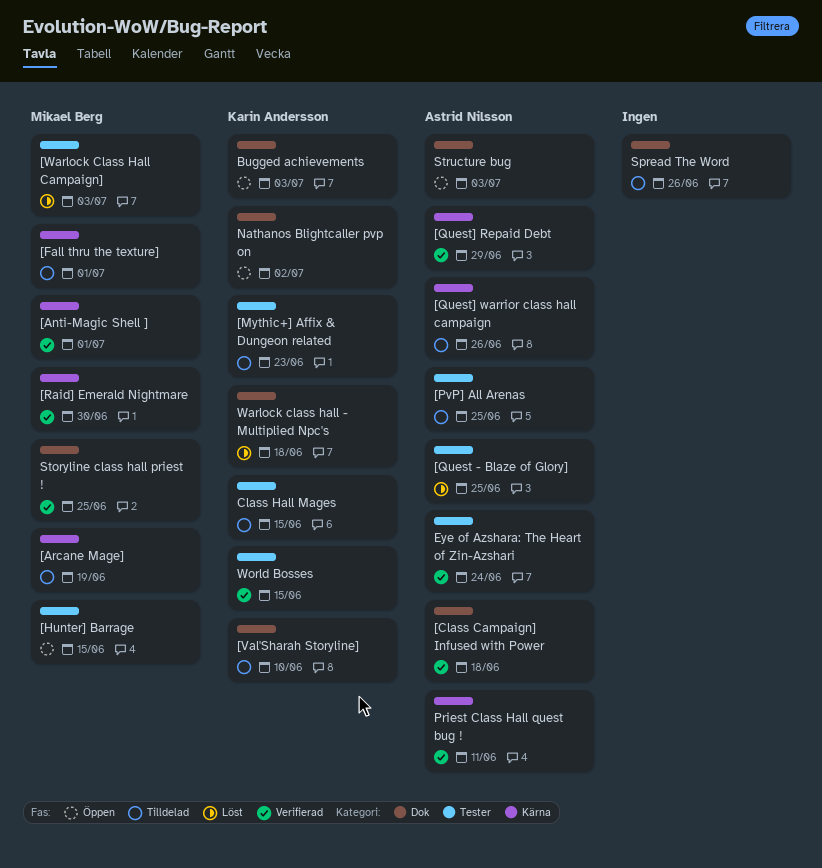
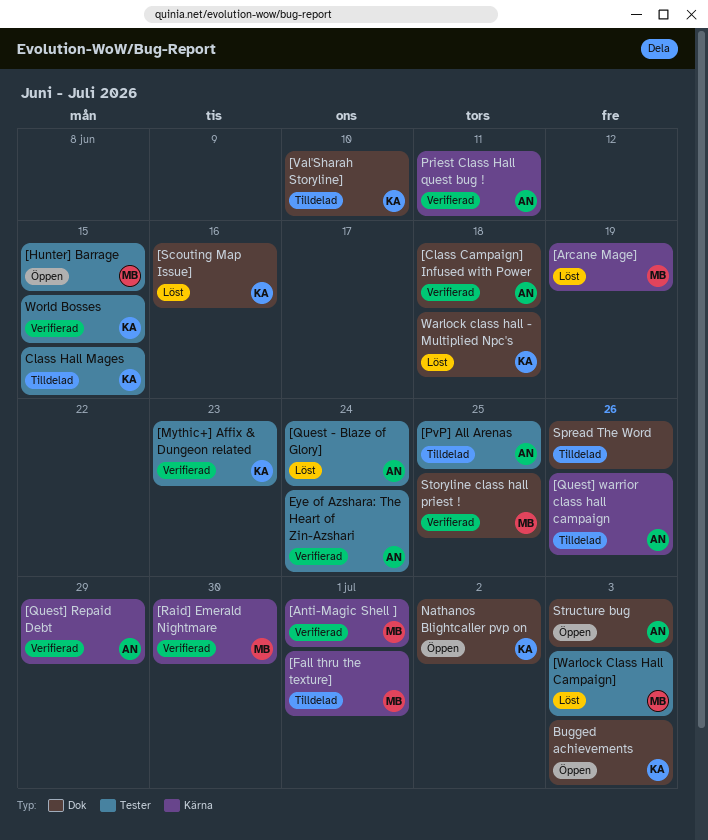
[Arcane Mage], status: Tilldelad -> Löst
[Mythic+] Affix & Dungeon related, status: Tilldelad -> Verifierad
[Quest - Blaze of Glory], due: Jun 25 -> Jun 24
[Scouting Map Issue]: none -> present

